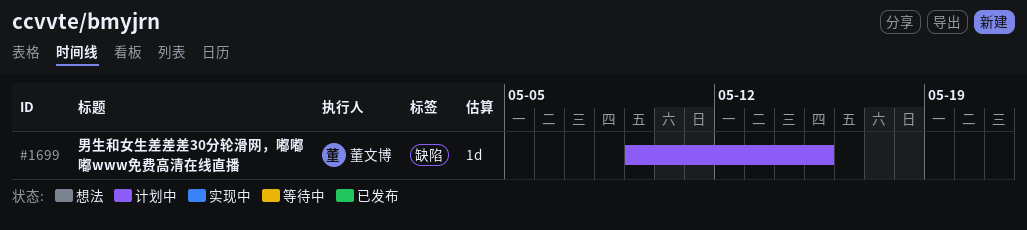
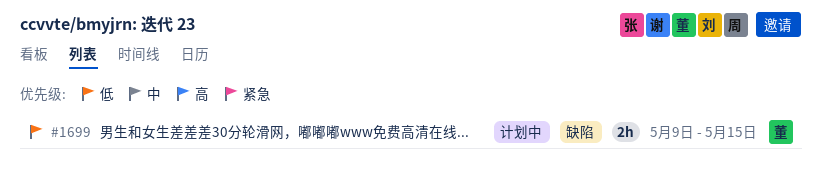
#1699, estimate: 1d -> 2h

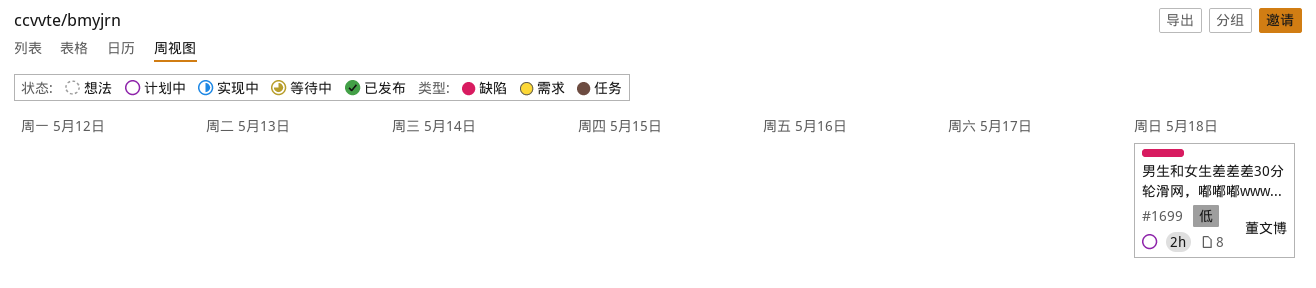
#1699, due: May 15 -> May 18

